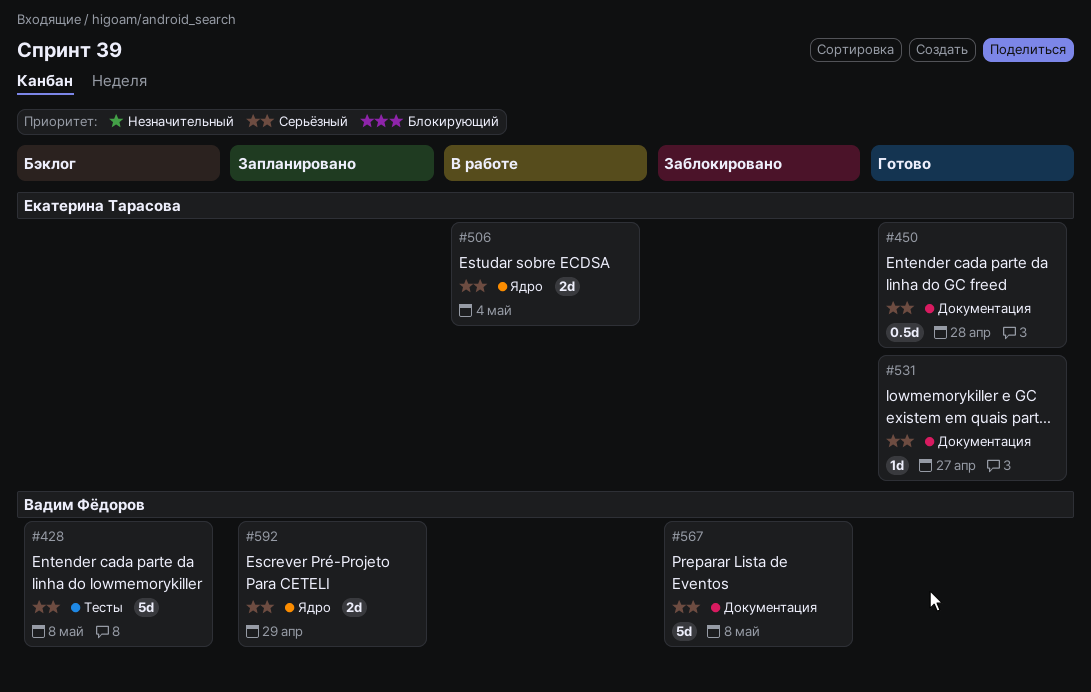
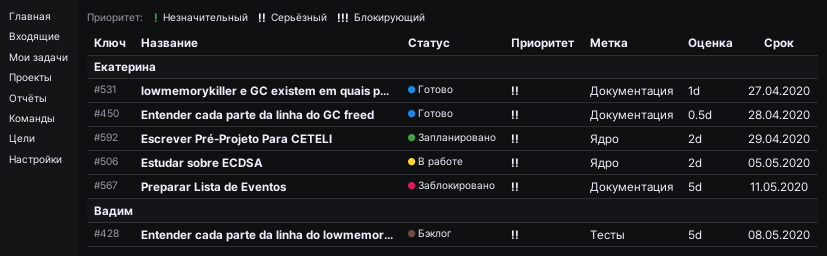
#506, due: May 4 -> May 5
#567, owner: Вадим Фёдоров -> Екатерина Тарасова
#567, due: May 8 -> May 11
#592, owner: Вадим Фёдоров -> Екатерина Тарасова

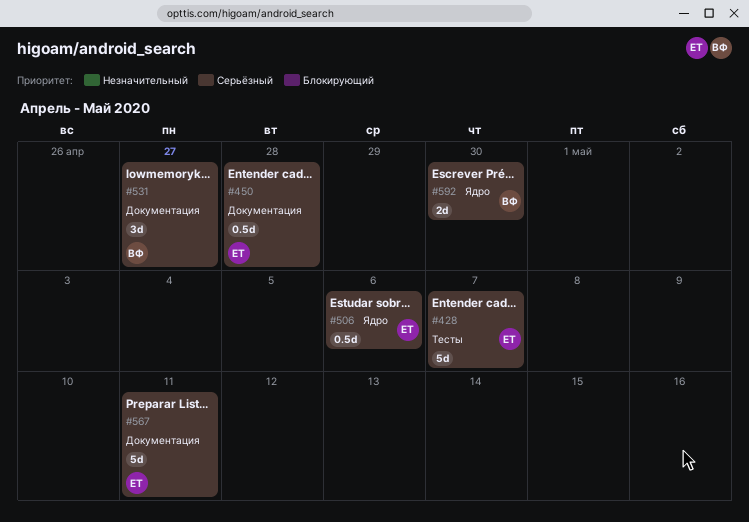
#428, owner: Вадим -> Екатерина
#428, due: May 8 -> May 7
#506, estimate: 2d -> 0.5d
#506, due: May 5 -> May 6
#531, owner: Екатерина -> Вадим
#531, estimate: 1d -> 3d
#592, owner: Екатерина -> Вадим
#592, due: Apr 29 -> Apr 30

